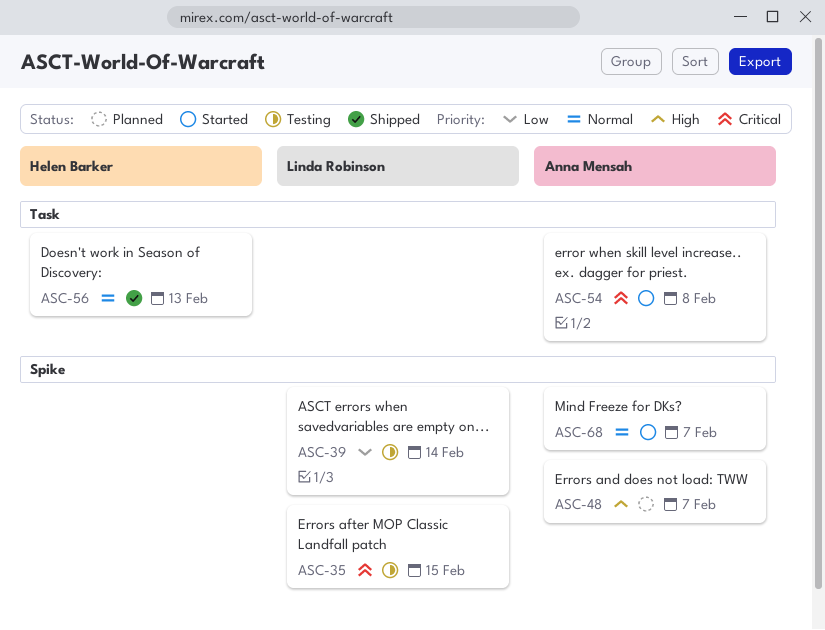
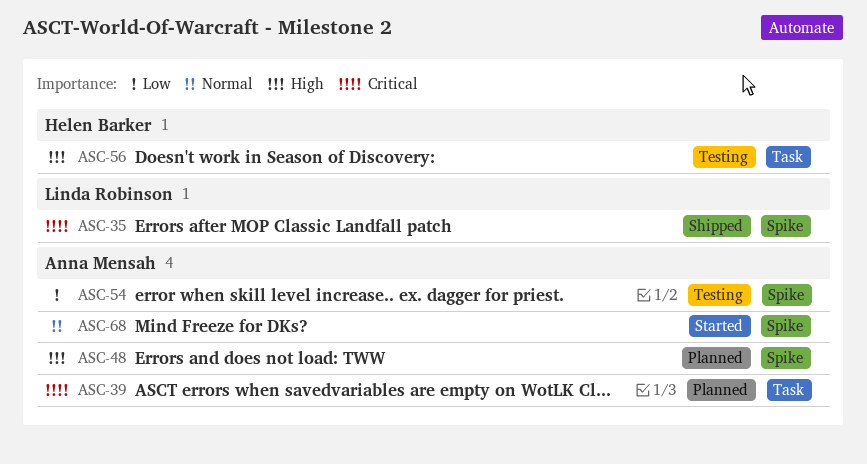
ASC-35, status: Testing -> Shipped
ASC-39, status: Testing -> Planned
ASC-39, owner: Linda Robinson -> Anna Mensah
ASC-39, priority: Low -> Critical
ASC-39, label: Spike -> Task
ASC-54, status: Started -> Testing
ASC-54, priority: Critical -> Low
ASC-54, label: Task -> Spike
ASC-56, status: Shipped -> Testing
ASC-56, priority: Normal -> High

